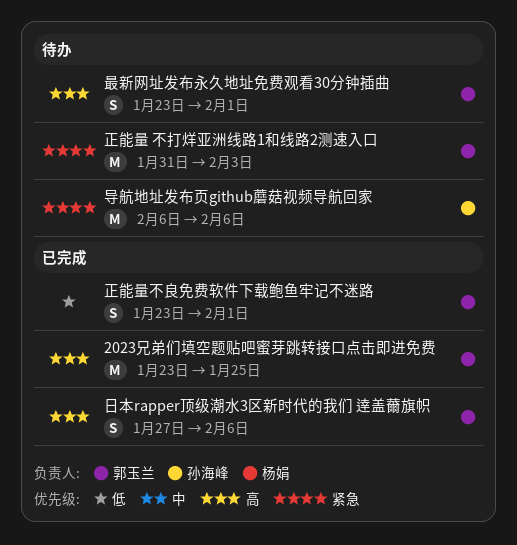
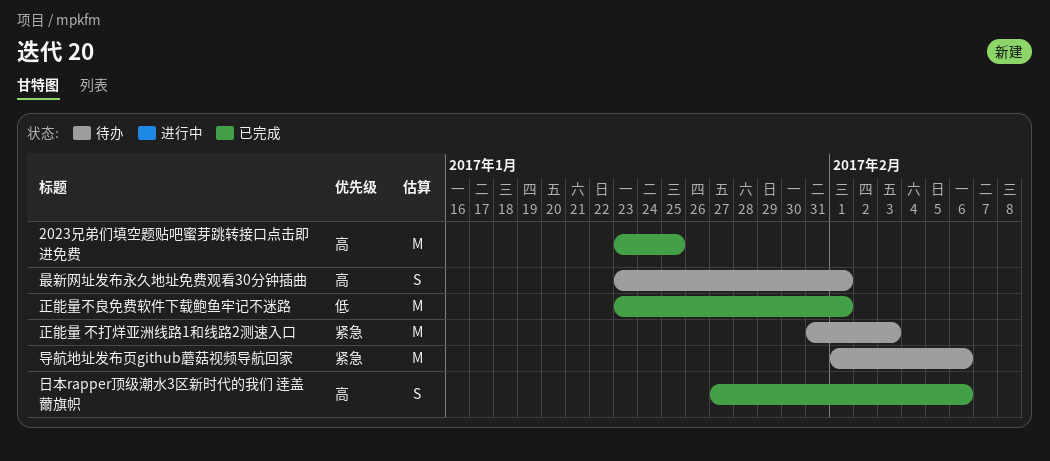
导航地址发布页github蘑菇视频导航回家, start: Feb 6 -> Feb 1
正能量不良免费软件下载鲍鱼牢记不迷路, estimate: S -> M

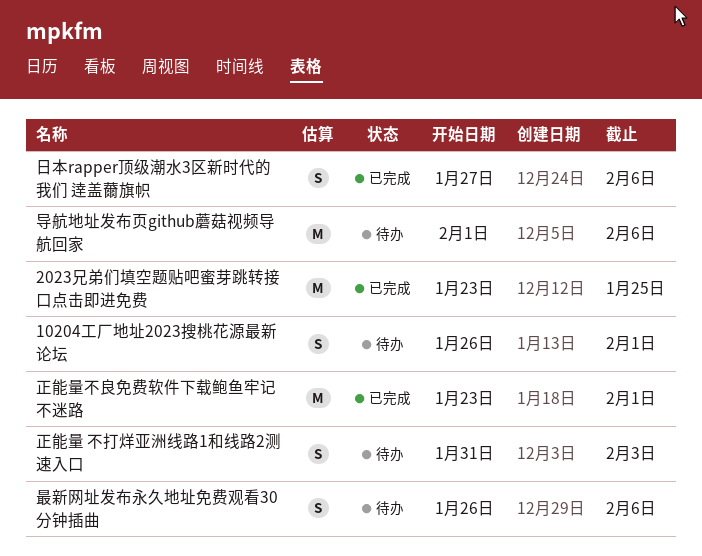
10204工厂地址2023搜桃花源最新论坛: none -> present
最新网址发布永久地址免费观看30分钟插曲, start: Jan 23 -> Jan 26
最新网址发布永久地址免费观看30分钟插曲, due: Feb 1 -> Feb 6
正能量 不打烊亚洲线路1和线路2测速入口, estimate: M -> S

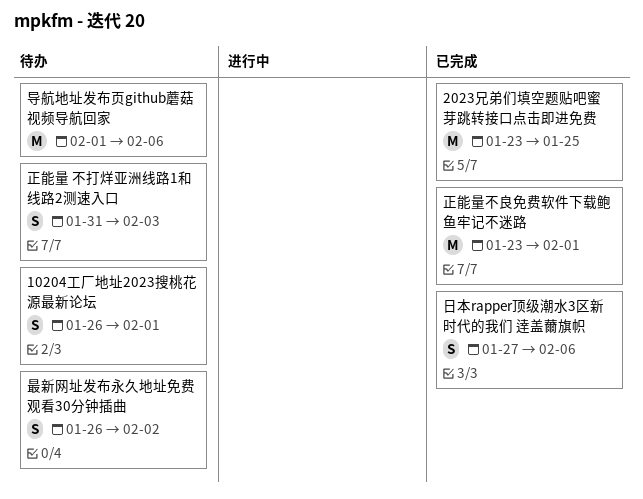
最新网址发布永久地址免费观看30分钟插曲, due: Feb 6 -> Feb 2

